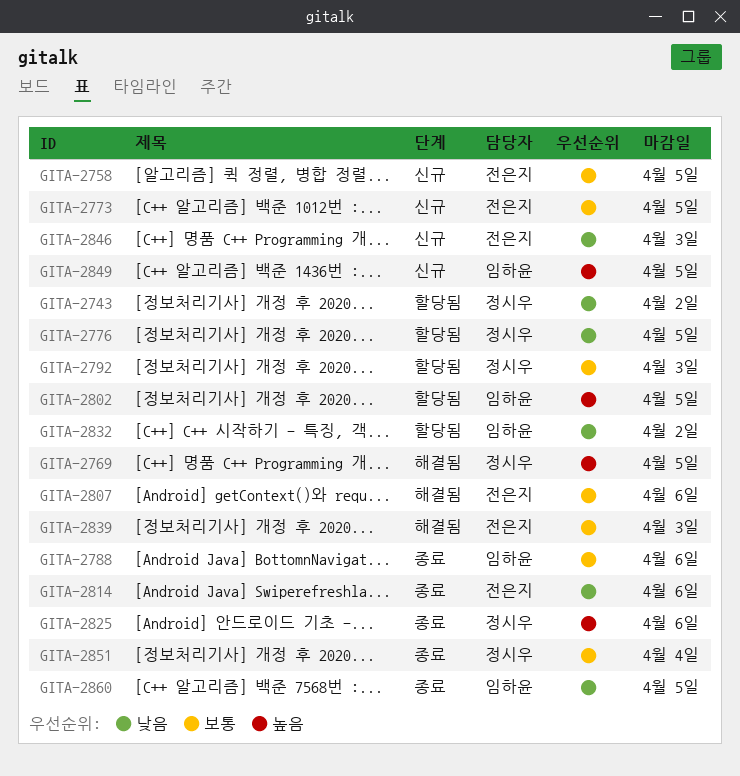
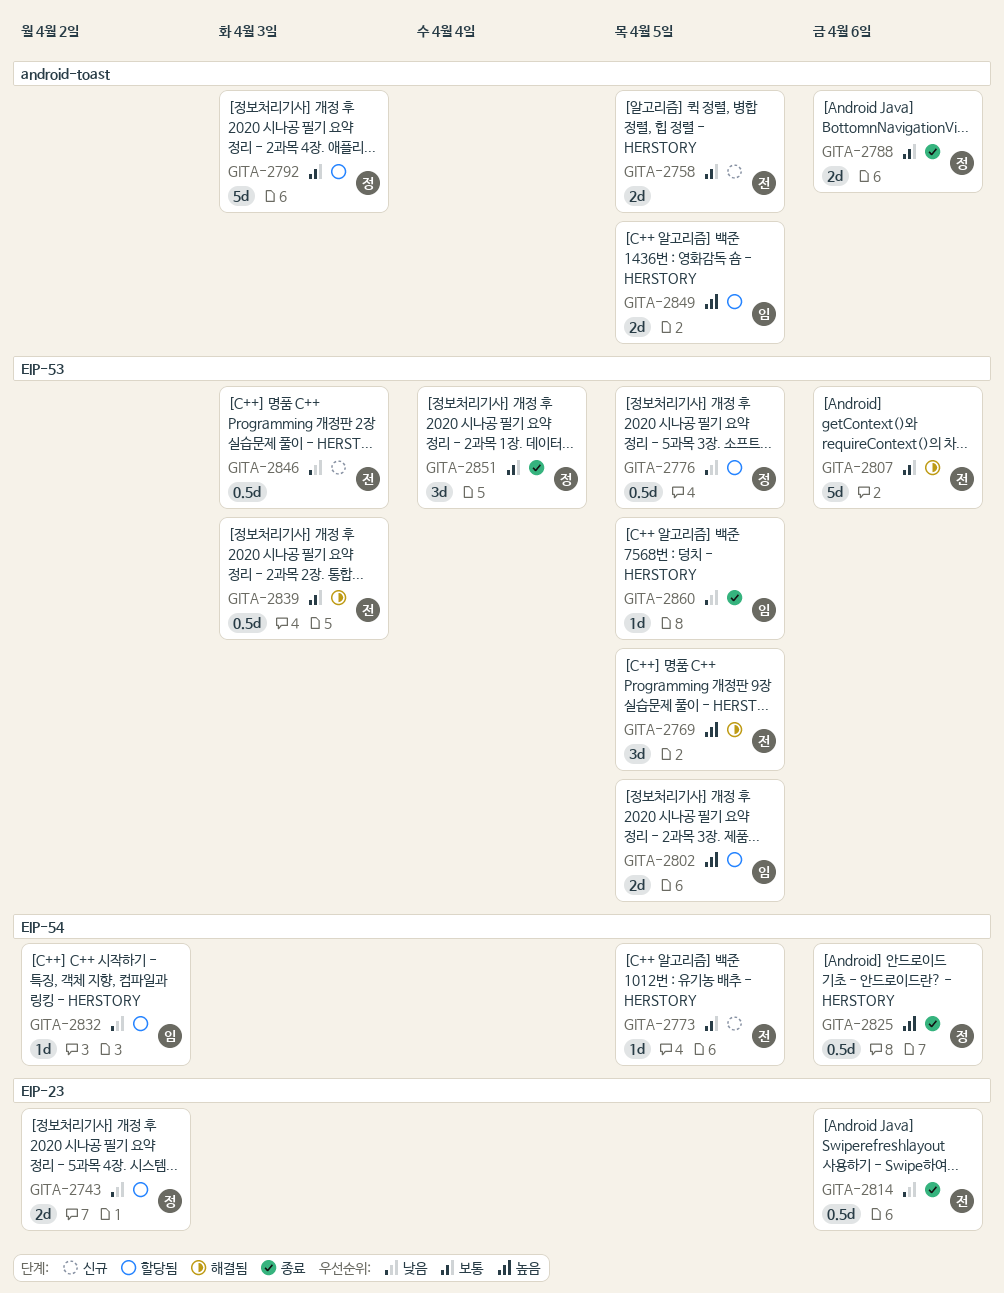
GITA-2769, owner: 정시우 -> 전은지
GITA-2788, owner: 임하윤 -> 정시우
GITA-2849, status: 신규 -> 할당됨

